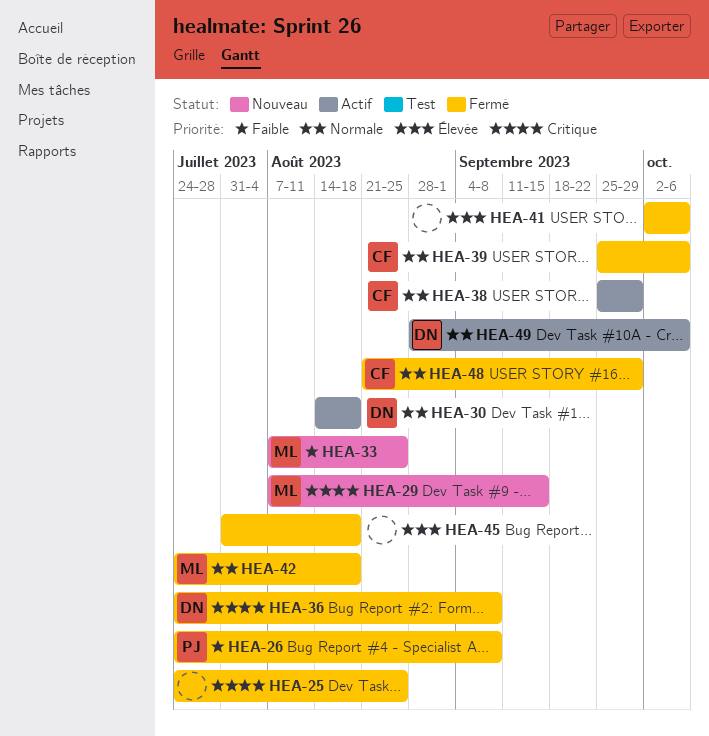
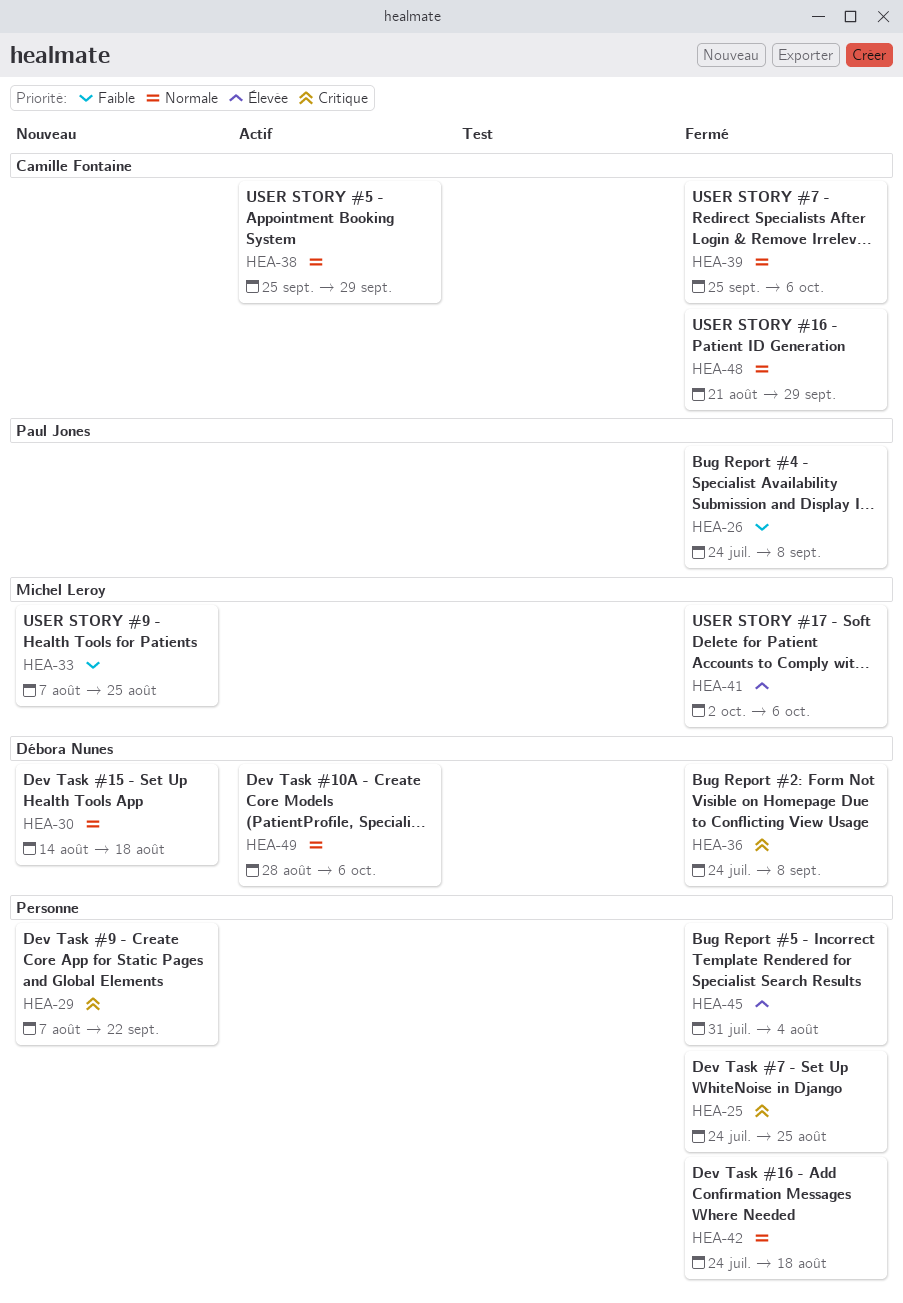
HEA-29, owner: Michel Leroy -> none
HEA-29, due: Sep 15 -> Sep 22
HEA-30, status: Actif -> Nouveau
HEA-41, owner: none -> Michel Leroy
HEA-42, owner: Michel Leroy -> none
HEA-45, due: Aug 18 -> Aug 4

